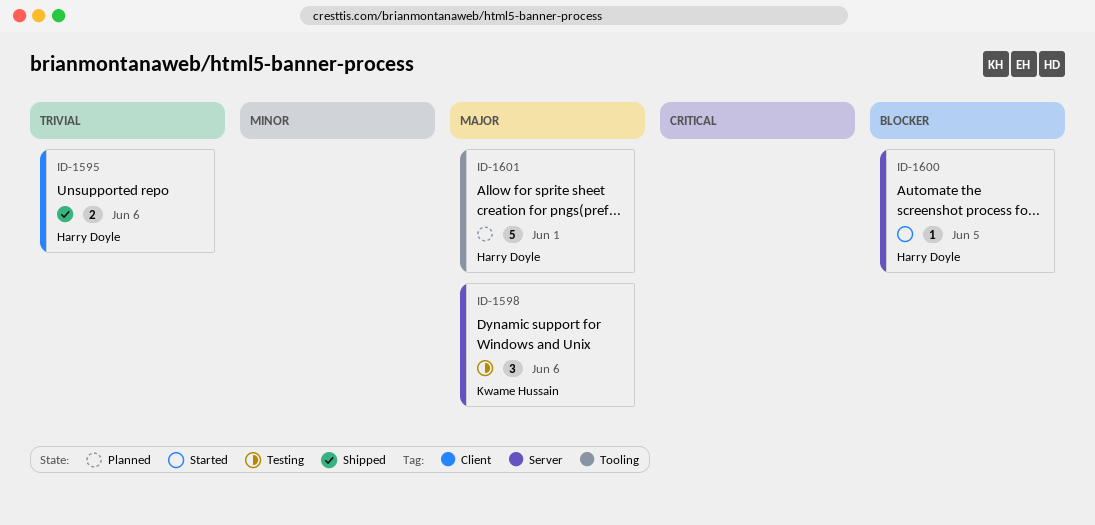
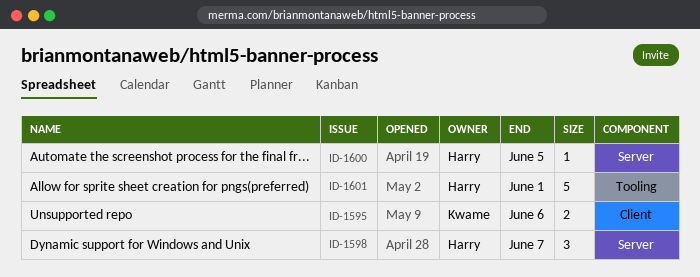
ID-1595, owner: Harry Doyle -> Kwame Hussain
ID-1598, owner: Kwame Hussain -> Harry Doyle
ID-1598, due: Jun 6 -> Jun 7

